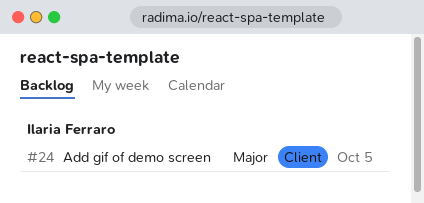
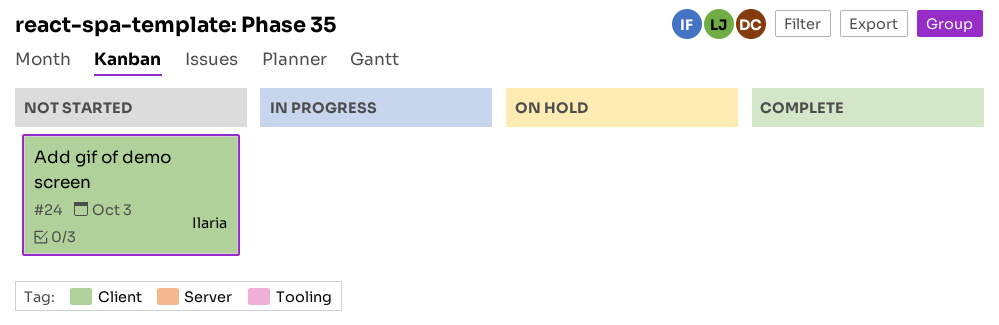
#24, due: Oct 5 -> Oct 3

